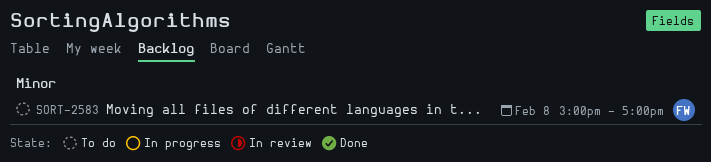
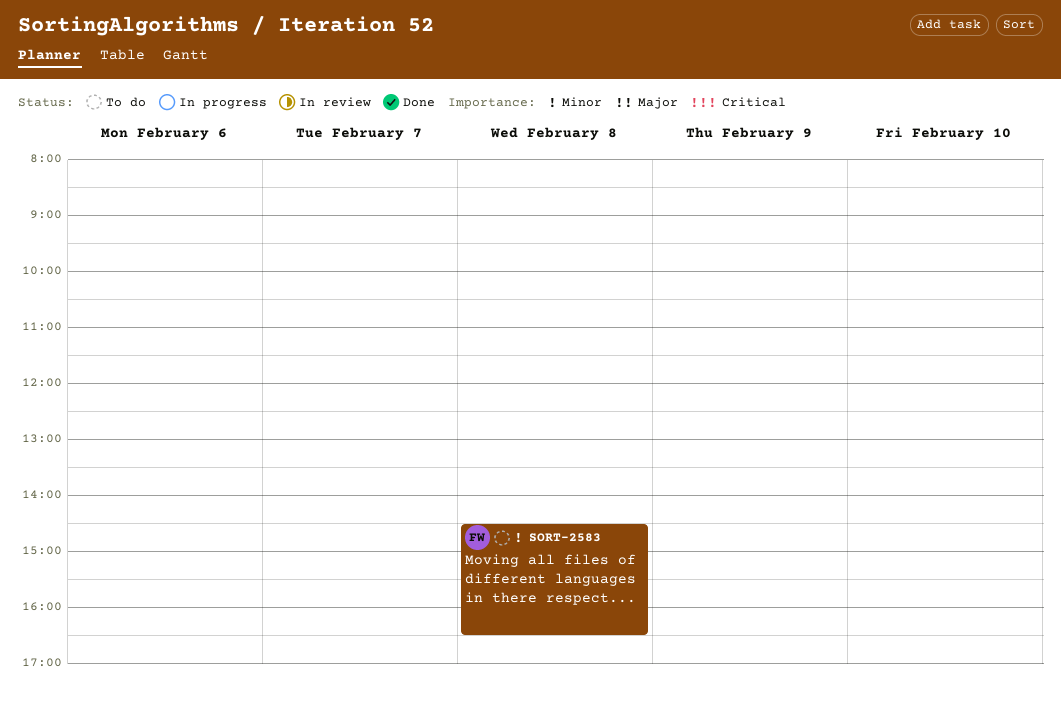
SORT-2583, begins: 15:00 -> 14:30
SORT-2583, ends: 17:00 -> 16:30

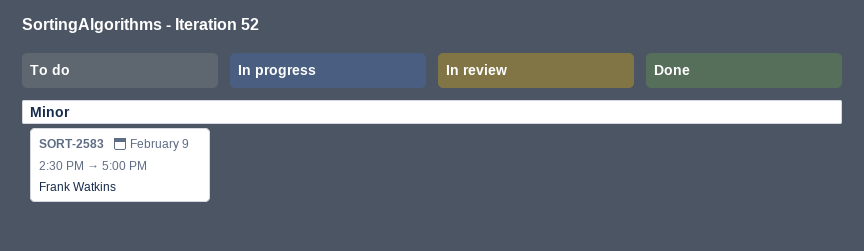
SORT-2583, day: Feb 8 -> Feb 9
SORT-2583, ends: 16:30 -> 17:00

